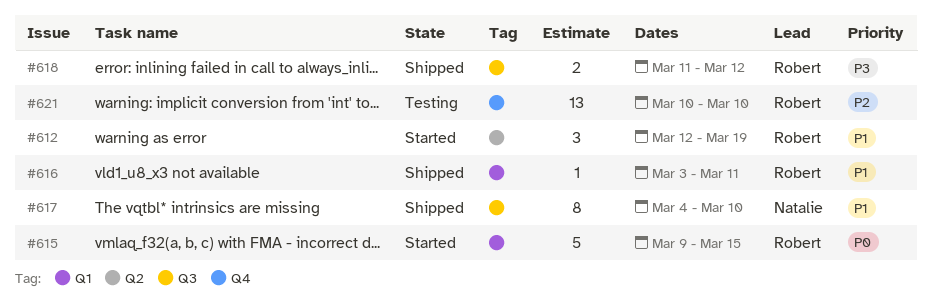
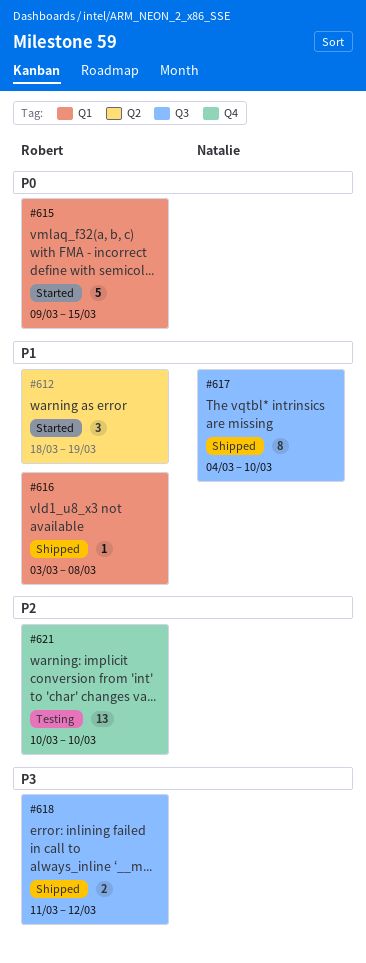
#612, start: Mar 12 -> Mar 18
#616, due: Mar 11 -> Mar 8

